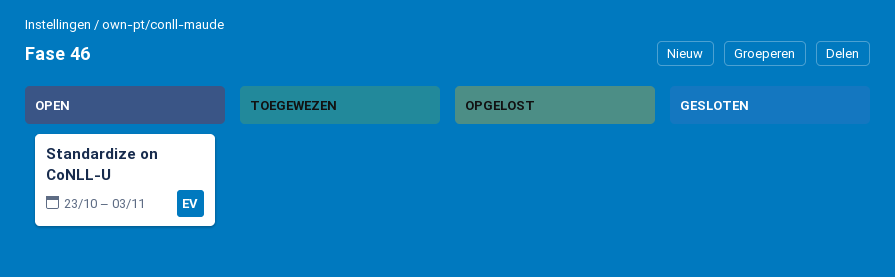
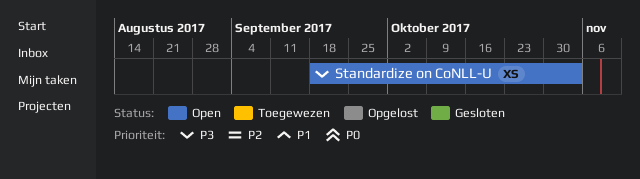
Standardize on CoNLL-U, start: Oct 23 -> Sep 18

